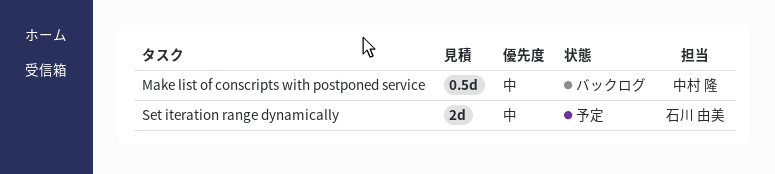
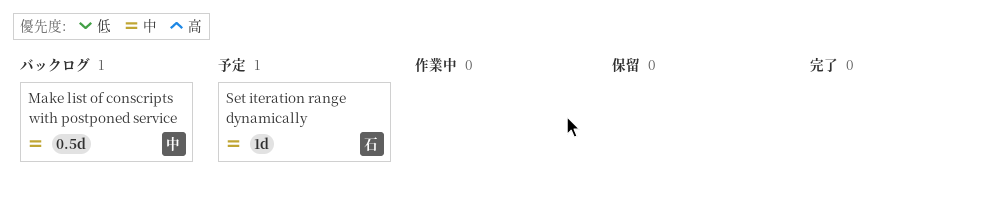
Set iteration range dynamically, estimate: 2d -> 1d

